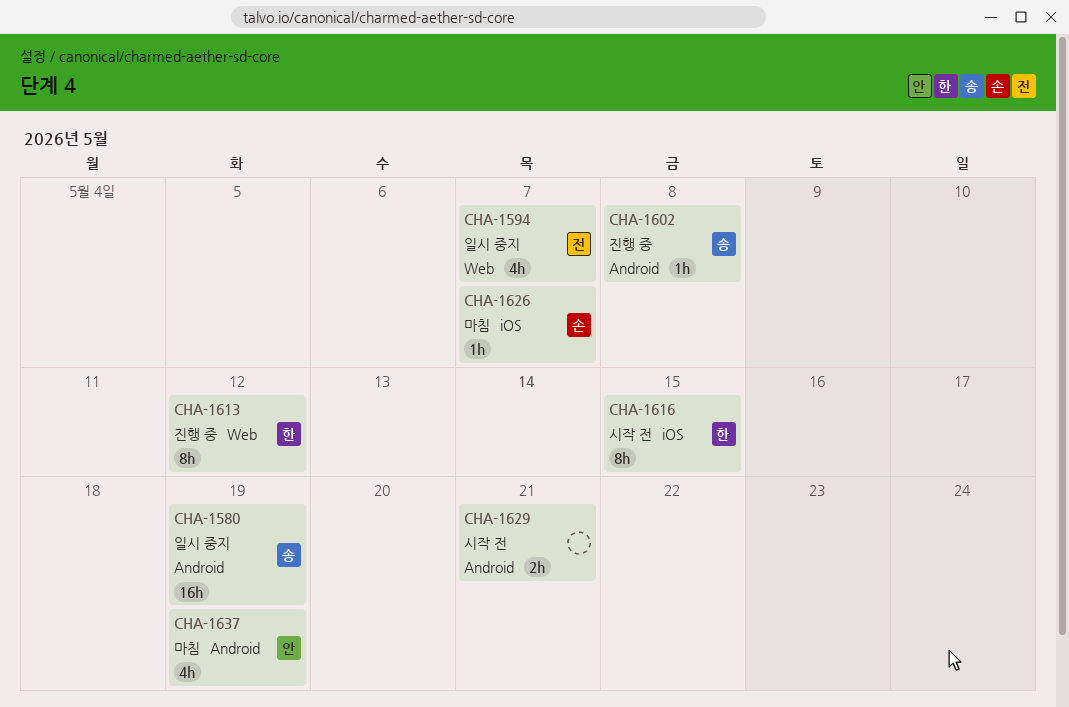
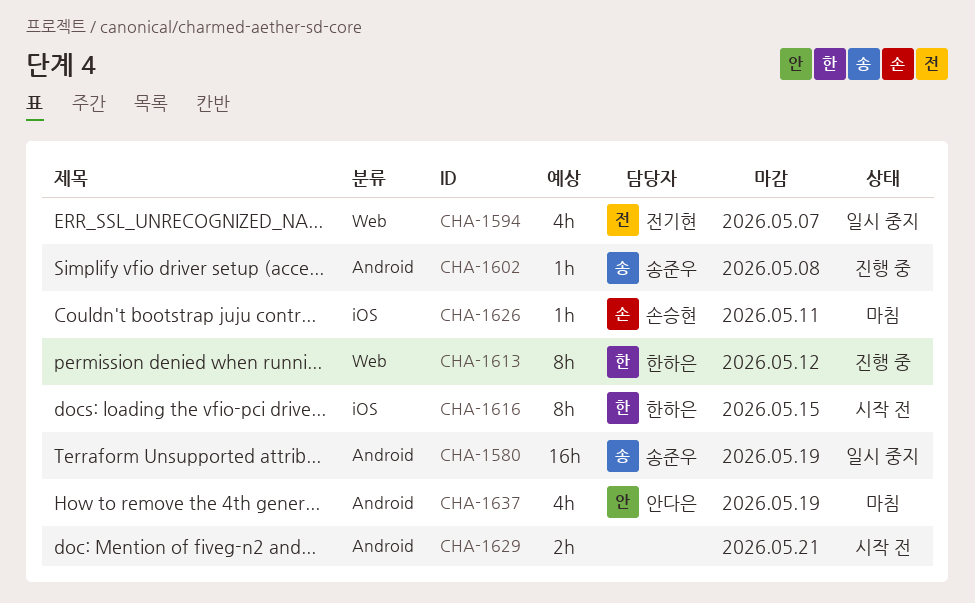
CHA-1626, due: May 7 -> May 11

